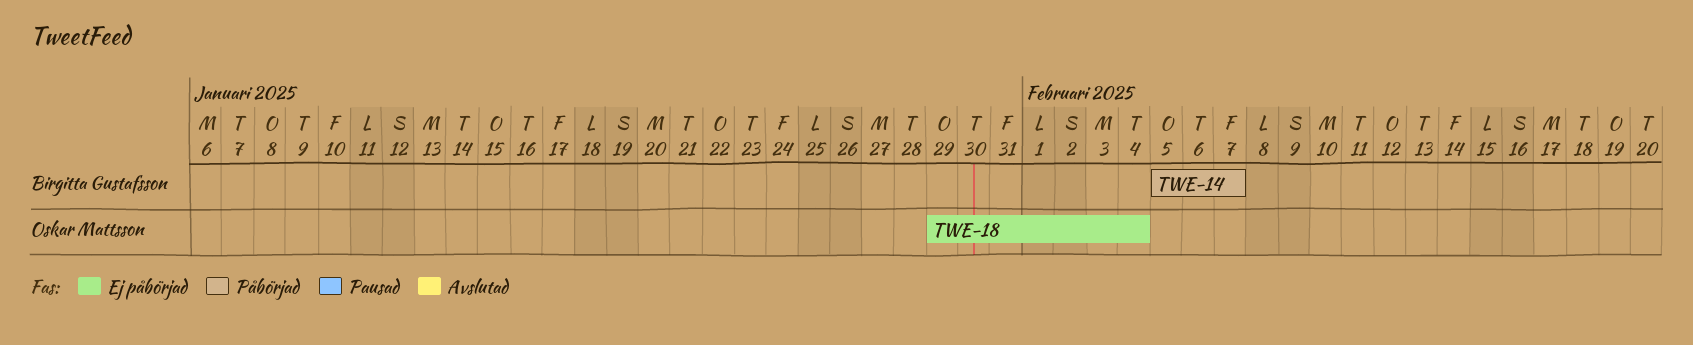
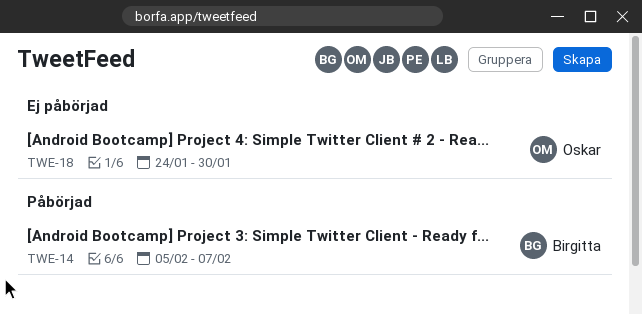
TWE-18, start: Jan 29 -> Jan 24
TWE-18, due: Feb 4 -> Jan 30

